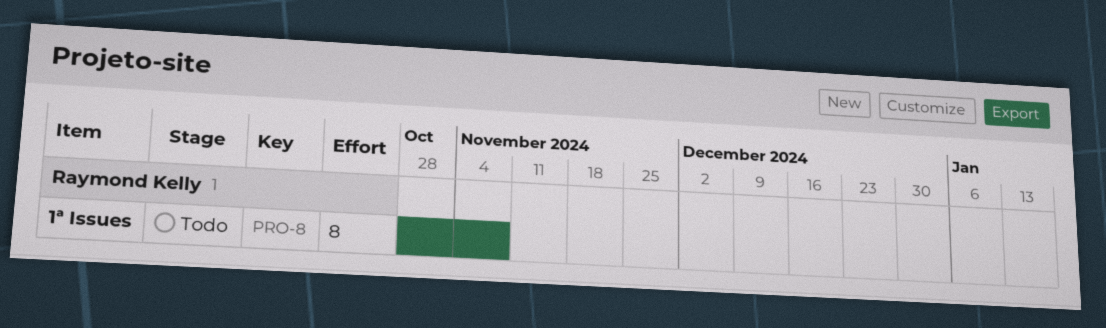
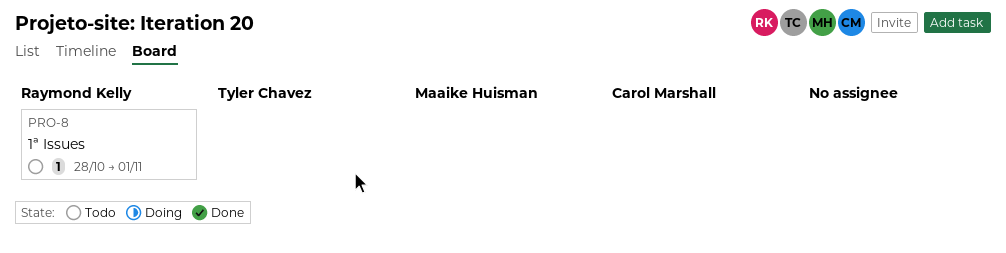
PRO-8, estimate: 8 -> 1
PRO-8, due: Nov 8 -> Nov 1

